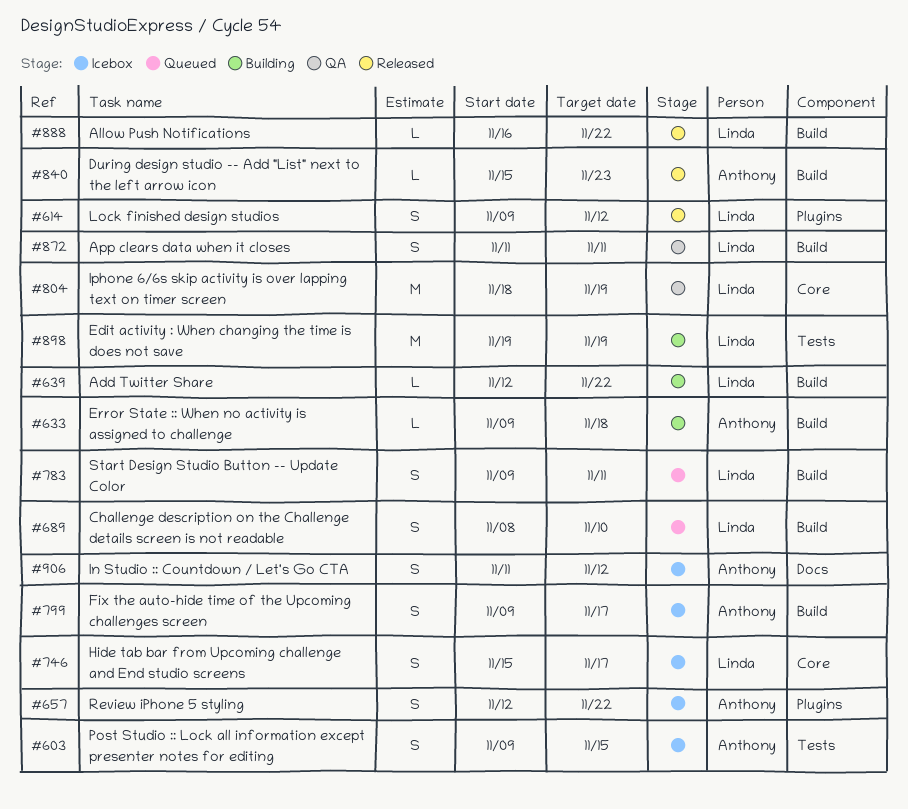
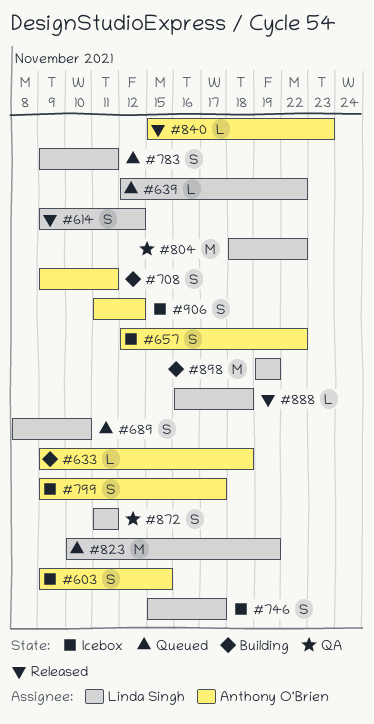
#639, status: Building -> Queued
#708: none -> present
#804, due: Nov 19 -> Nov 22
#823: none -> present
#888, due: Nov 22 -> Nov 18

